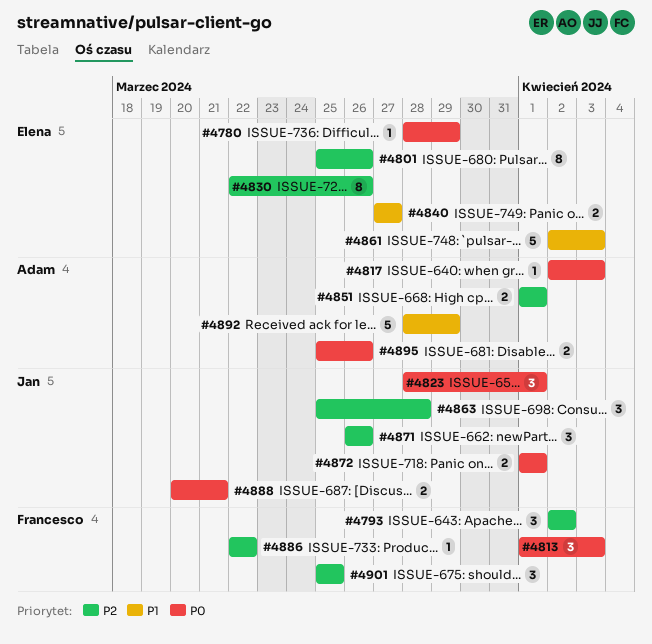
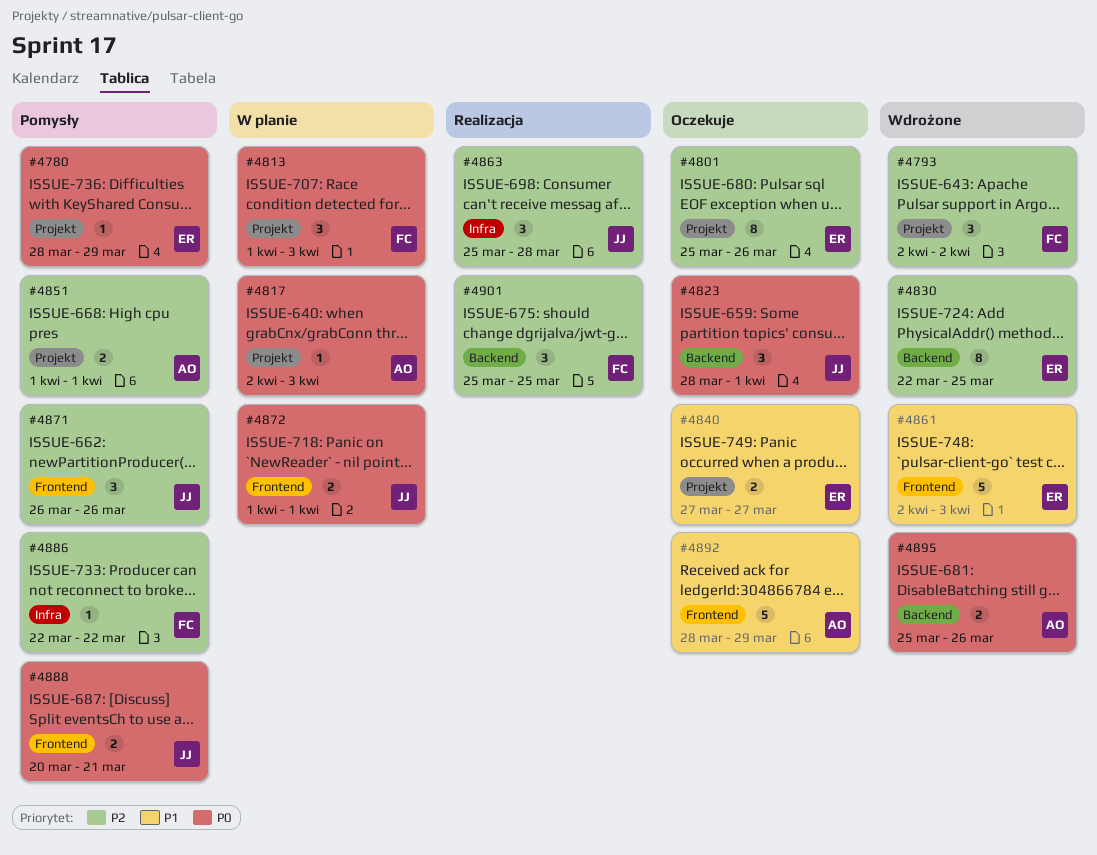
#4830, due: Mar 26 -> Mar 25

